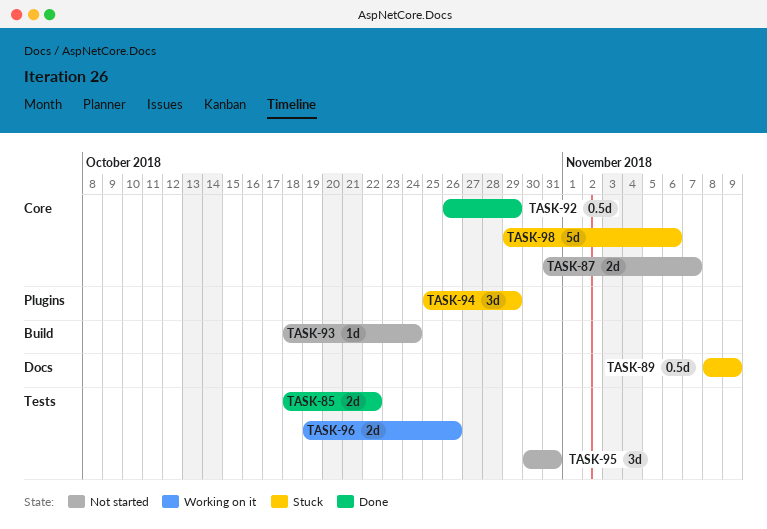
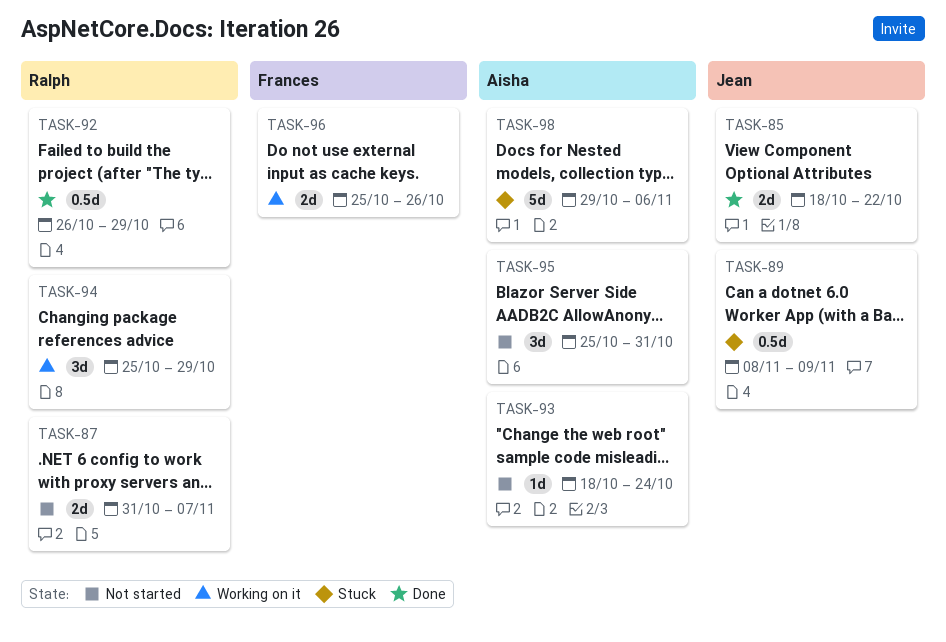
TASK-94, status: Stuck -> Working on it
TASK-95, start: Oct 30 -> Oct 25
TASK-96, start: Oct 19 -> Oct 25

